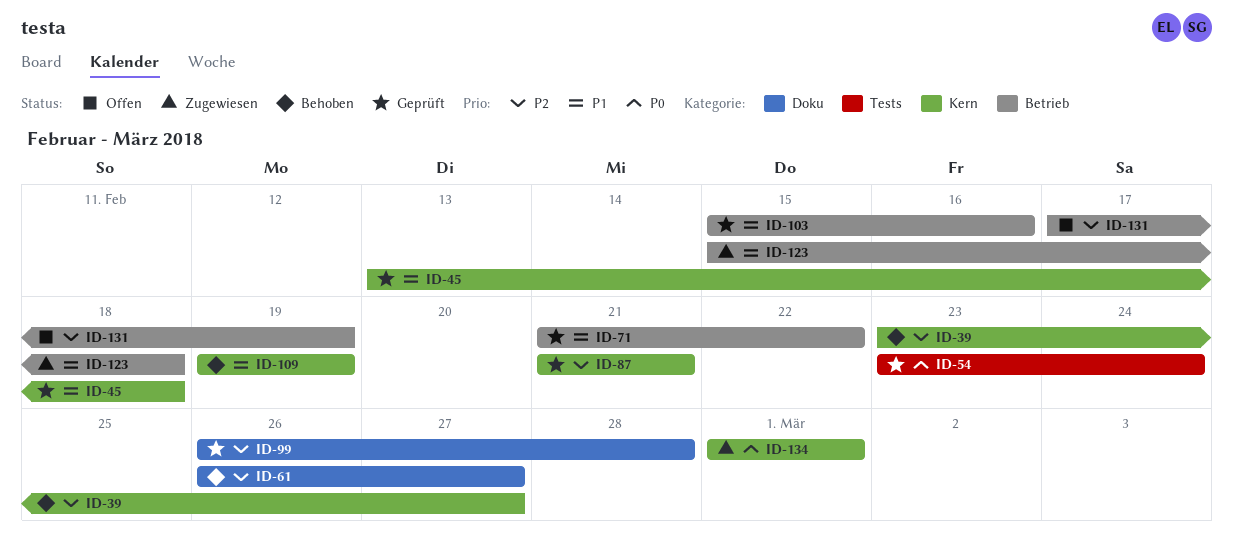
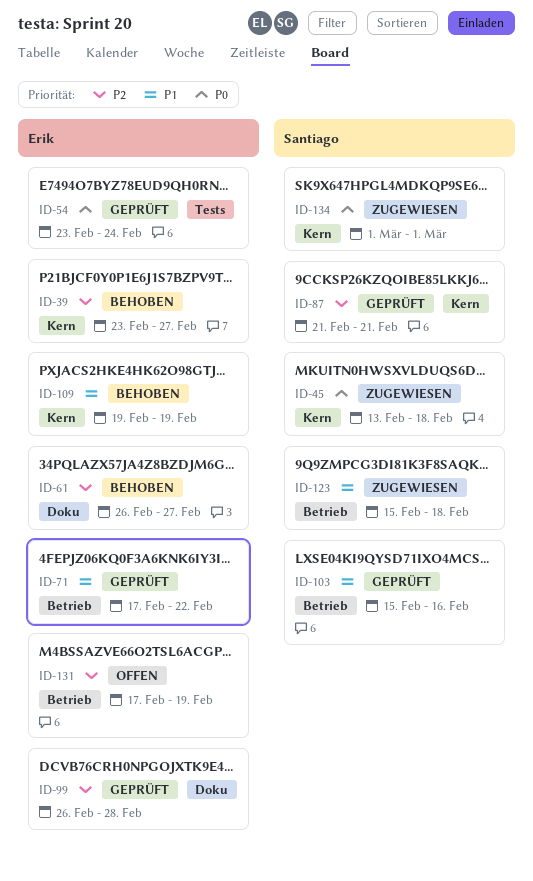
ID-45, status: Geprüft -> Zugewiesen
ID-45, priority: P1 -> P0
ID-71, start: Feb 21 -> Feb 17

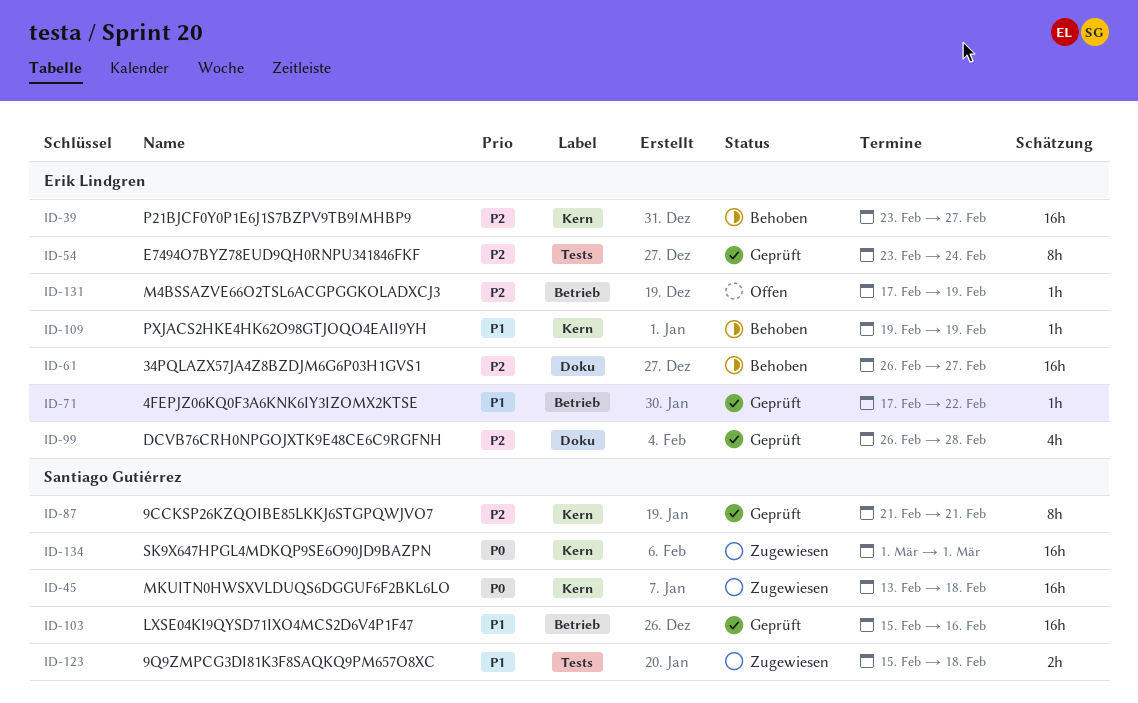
ID-54, priority: P0 -> P2
ID-123, label: Betrieb -> Tests

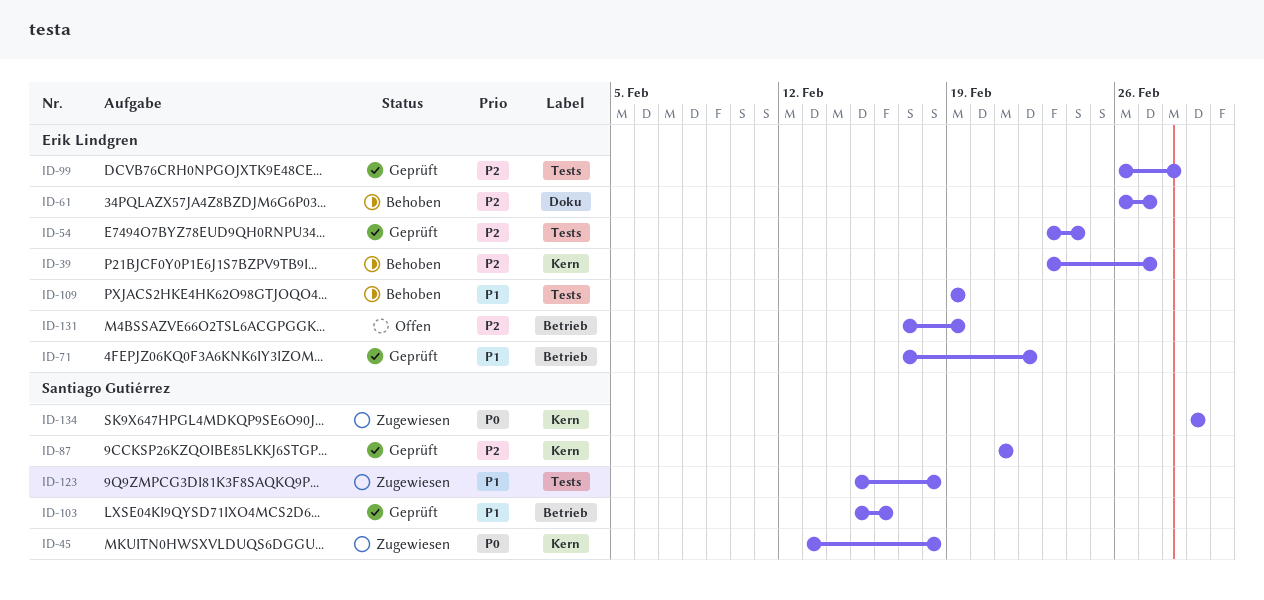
ID-99, label: Doku -> Tests
ID-109, label: Kern -> Tests

